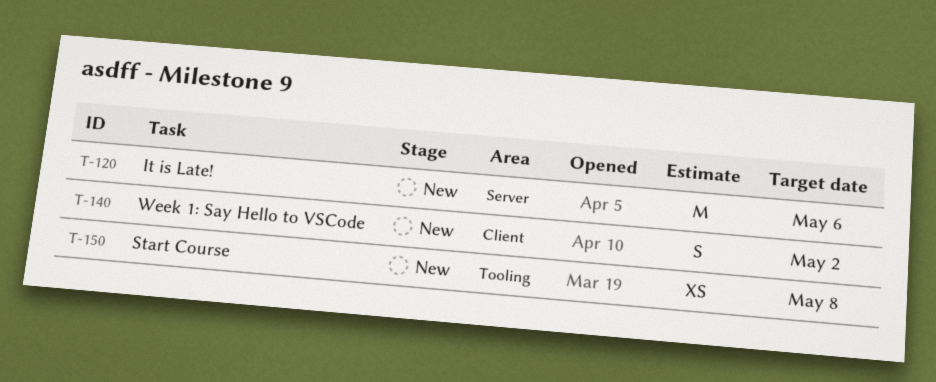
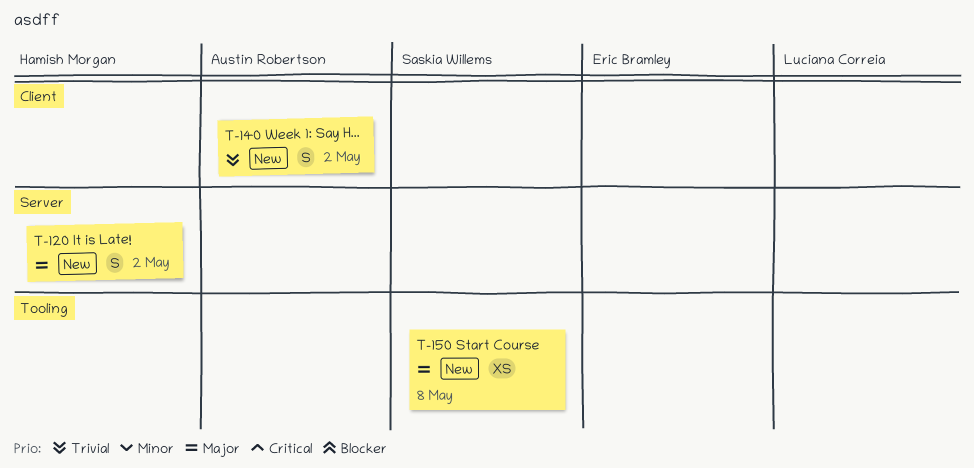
T-120, estimate: M -> S
T-120, due: May 6 -> May 2

